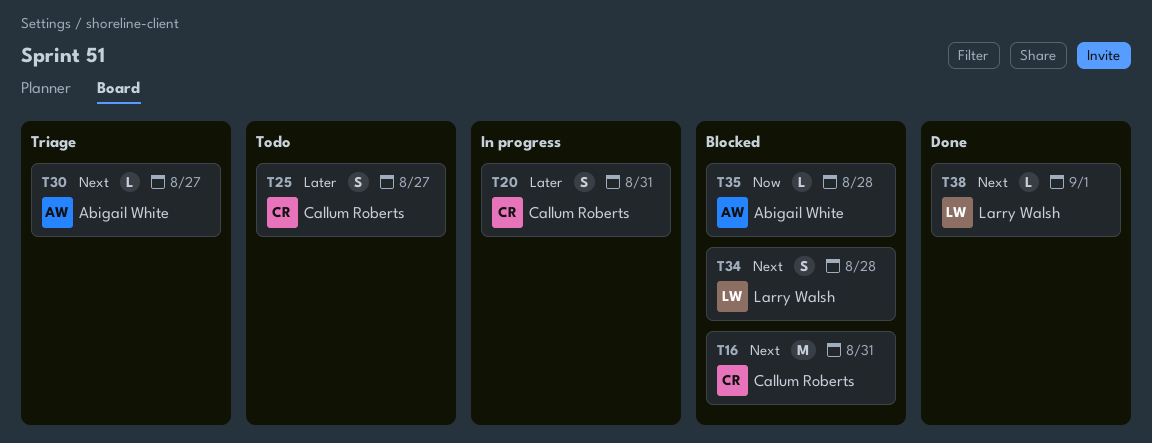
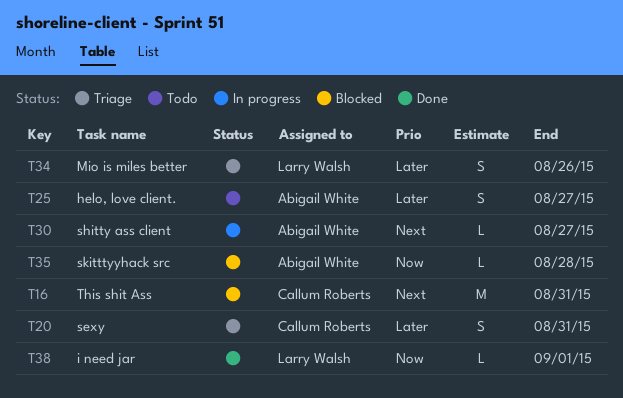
T20, status: In progress -> Triage
T25, owner: Callum Roberts -> Abigail White
T30, status: Triage -> In progress
T34, status: Blocked -> Triage
T34, priority: Next -> Later
T34, due: Aug 28 -> Aug 26
T38, priority: Next -> Now

